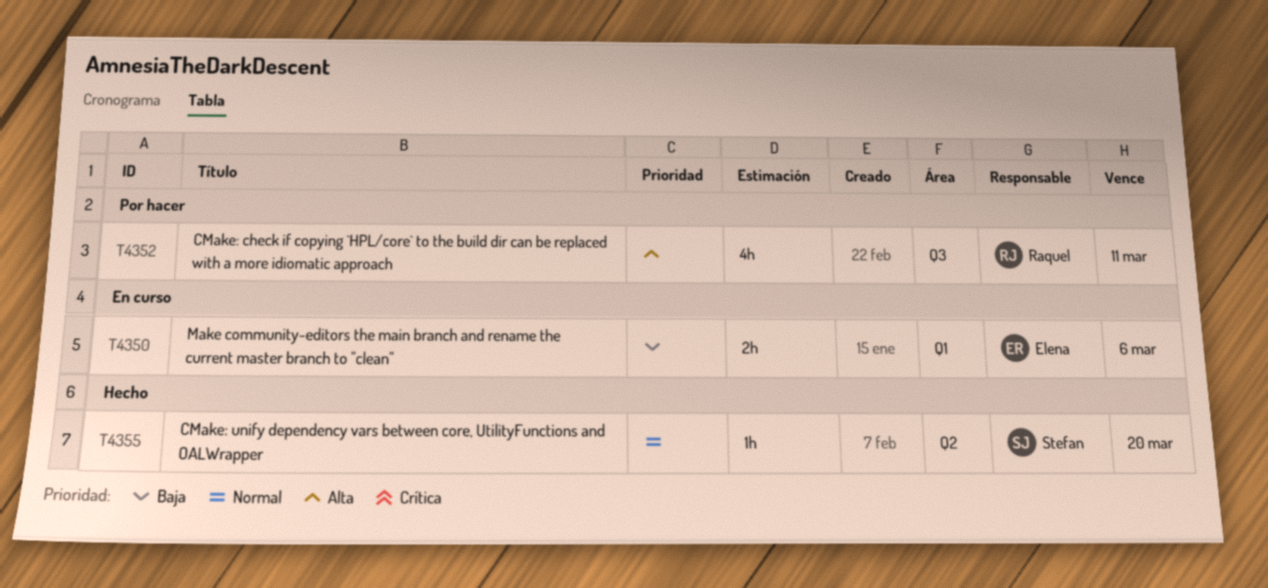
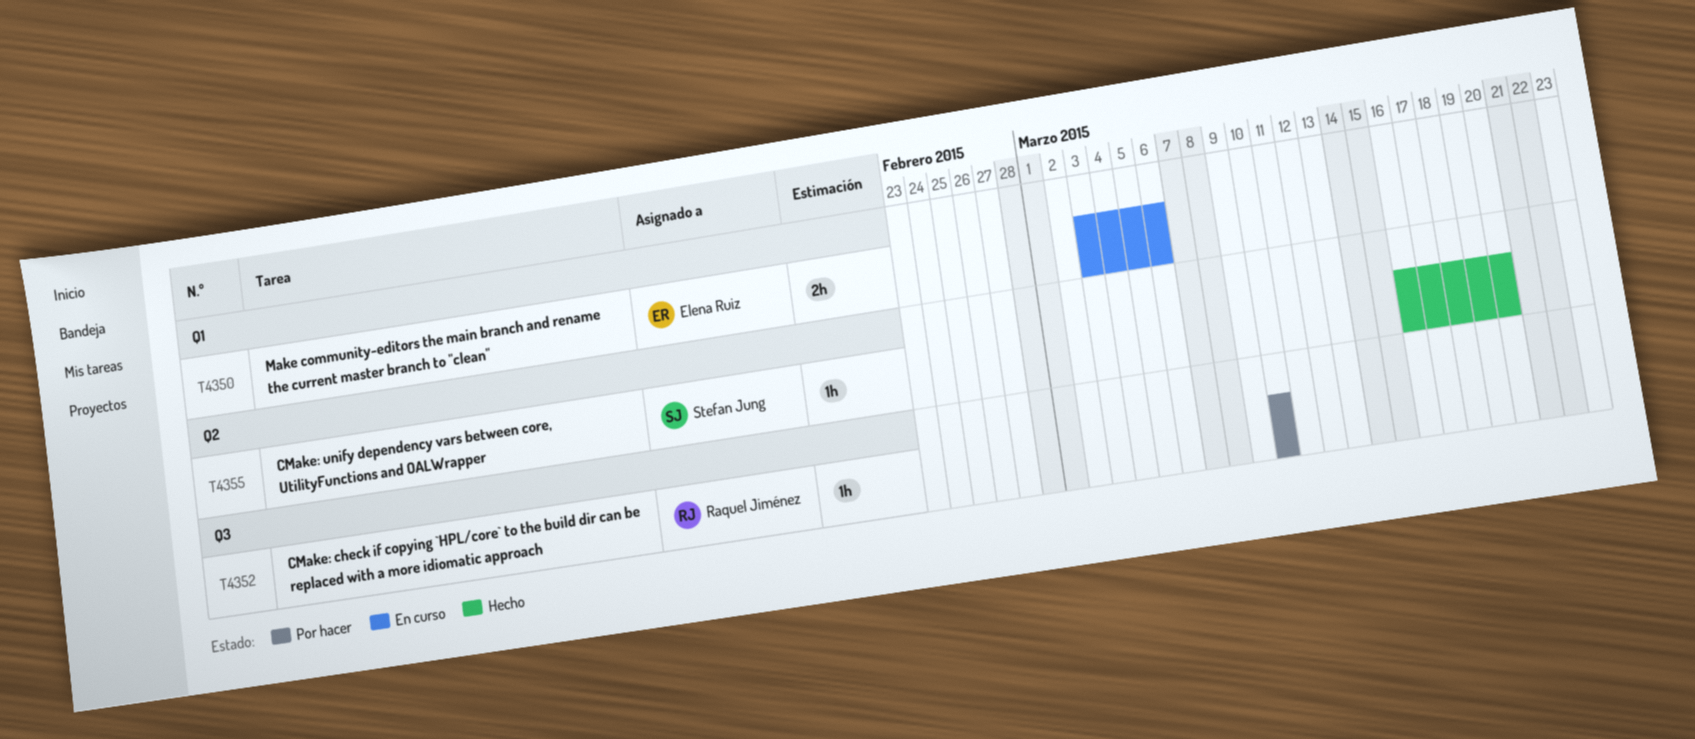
T4352, estimate: 4h -> 1h
T4352, due: Mar 11 -> Mar 10

